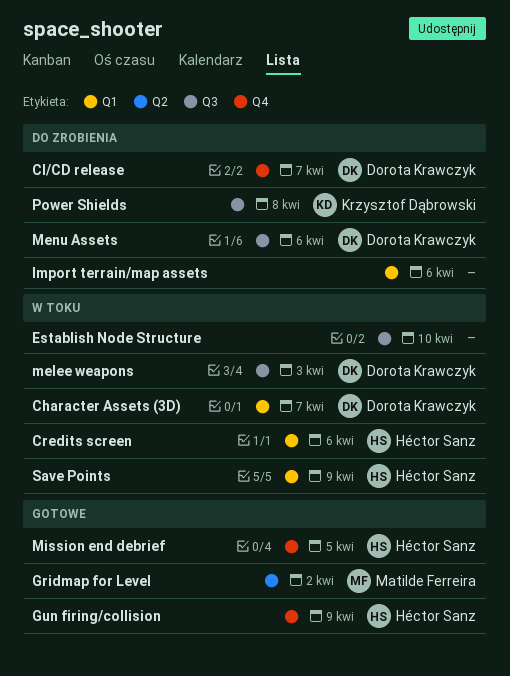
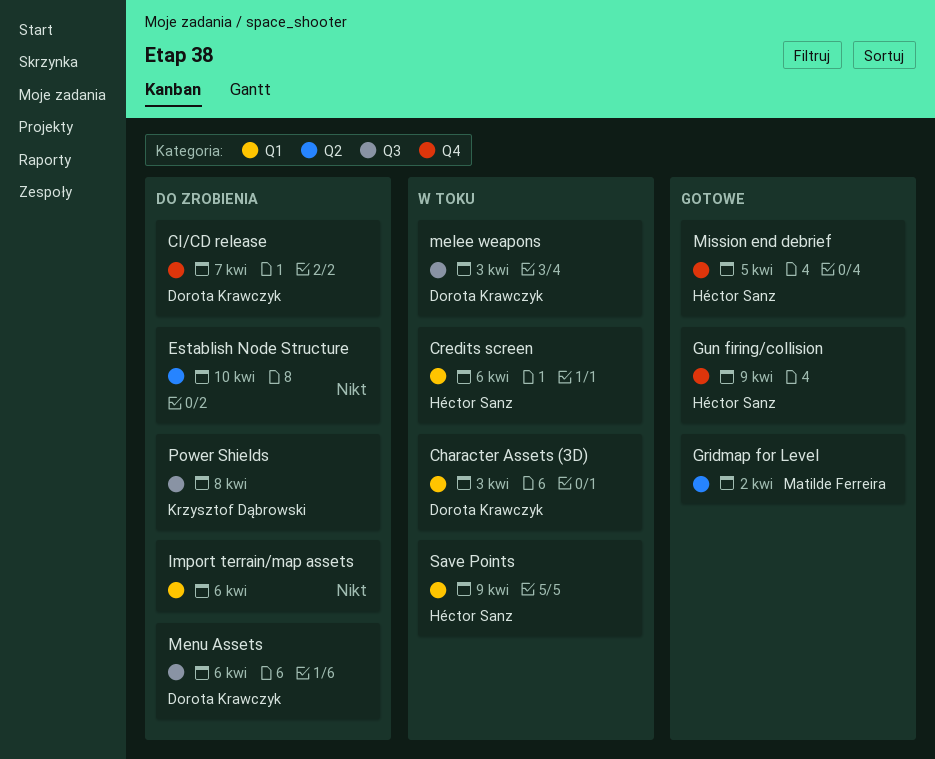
Character Assets (3D), due: Apr 7 -> Apr 3
Establish Node Structure, status: W toku -> Do zrobienia
Establish Node Structure, label: Q3 -> Q2

